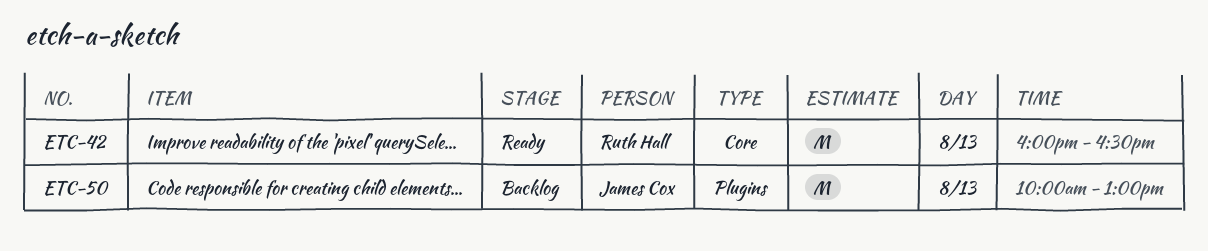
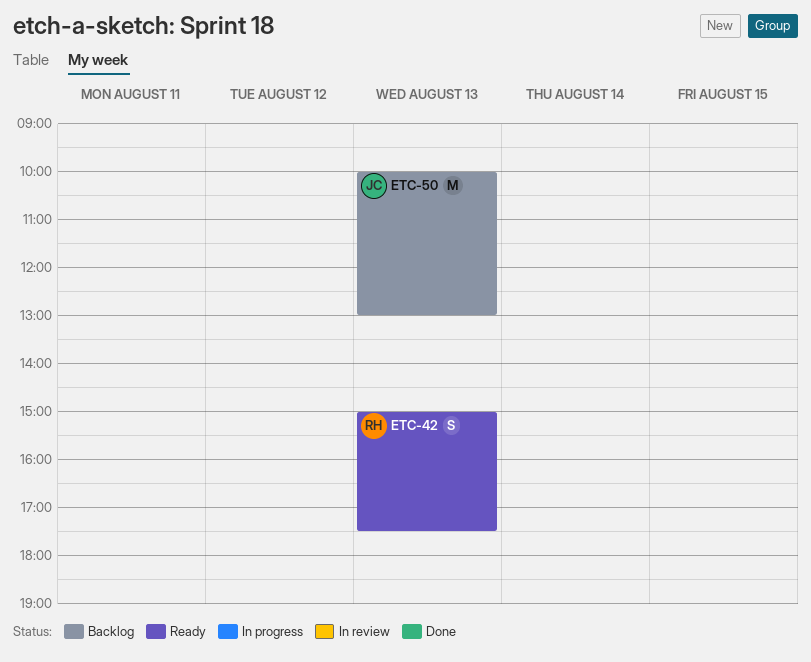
ETC-42, estimate: M -> S
ETC-42, begins: 16:00 -> 15:00
ETC-42, ends: 16:30 -> 17:30

